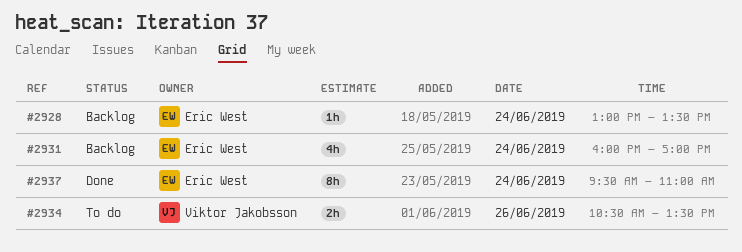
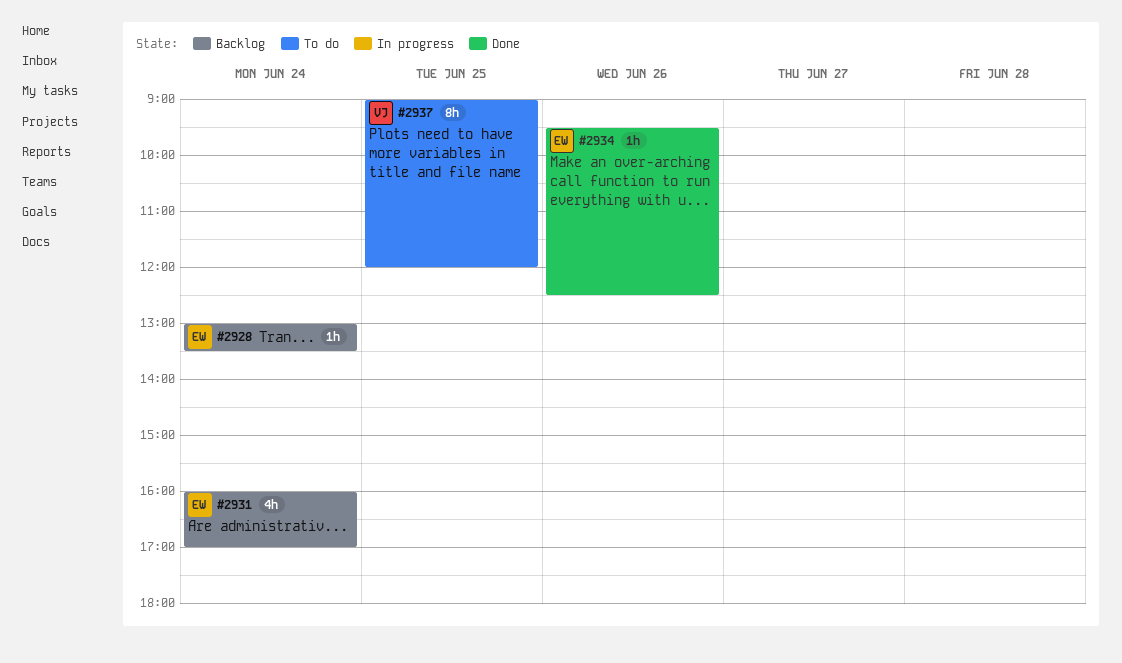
#2934, status: To do -> Done
#2934, owner: Viktor Jakobsson -> Eric West
#2934, estimate: 2h -> 1h
#2934, begins: 10:30 -> 09:30
#2934, ends: 13:30 -> 12:30
#2937, status: Done -> To do
#2937, owner: Eric West -> Viktor Jakobsson
#2937, day: Jun 24 -> Jun 25
#2937, begins: 09:30 -> 09:00
#2937, ends: 11:00 -> 12:00

